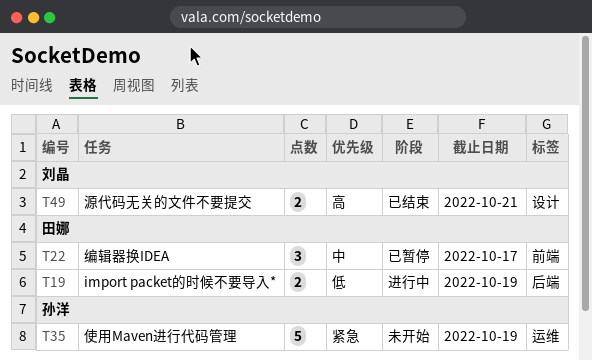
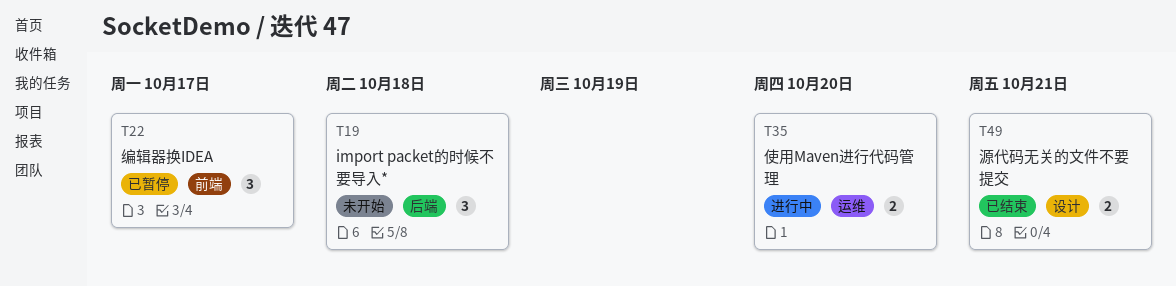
T19, status: 进行中 -> 未开始
T19, estimate: 2 -> 3
T19, due: Oct 19 -> Oct 18
T35, status: 未开始 -> 进行中
T35, estimate: 5 -> 2
T35, due: Oct 19 -> Oct 20

